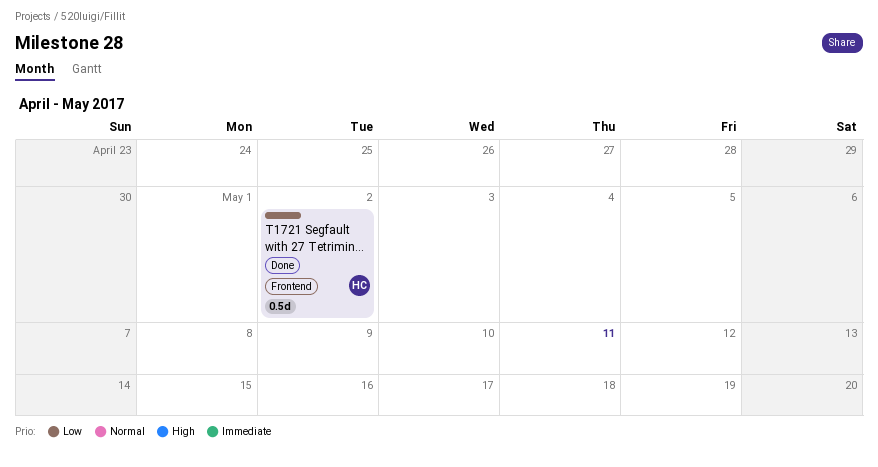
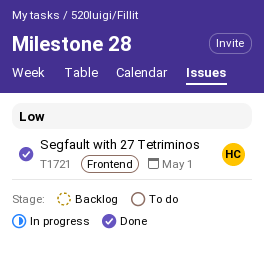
T1721, due: May 2 -> May 1

